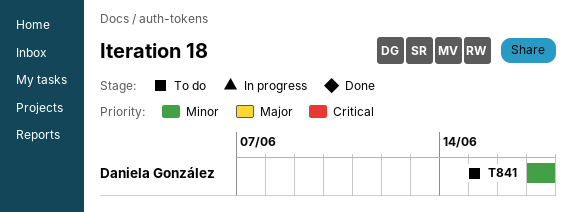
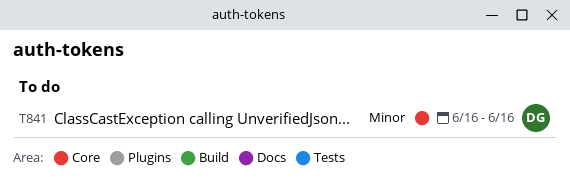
T841, start: Jun 17 -> Jun 16
T841, due: Jun 17 -> Jun 16

